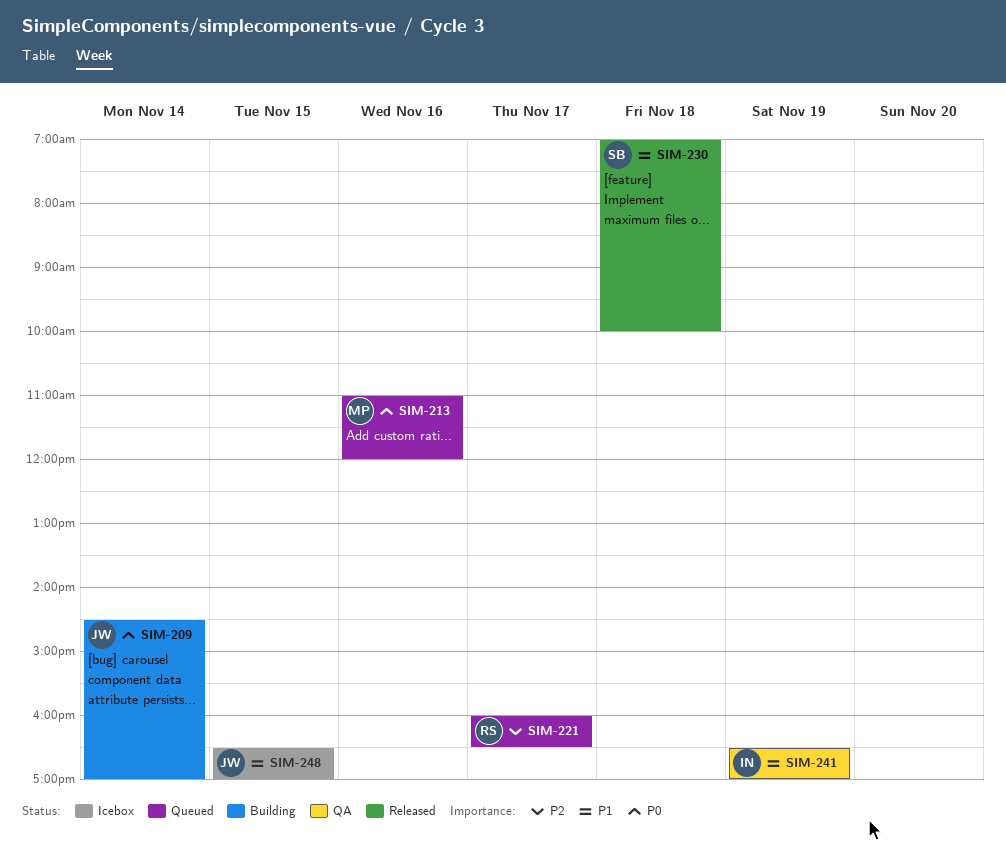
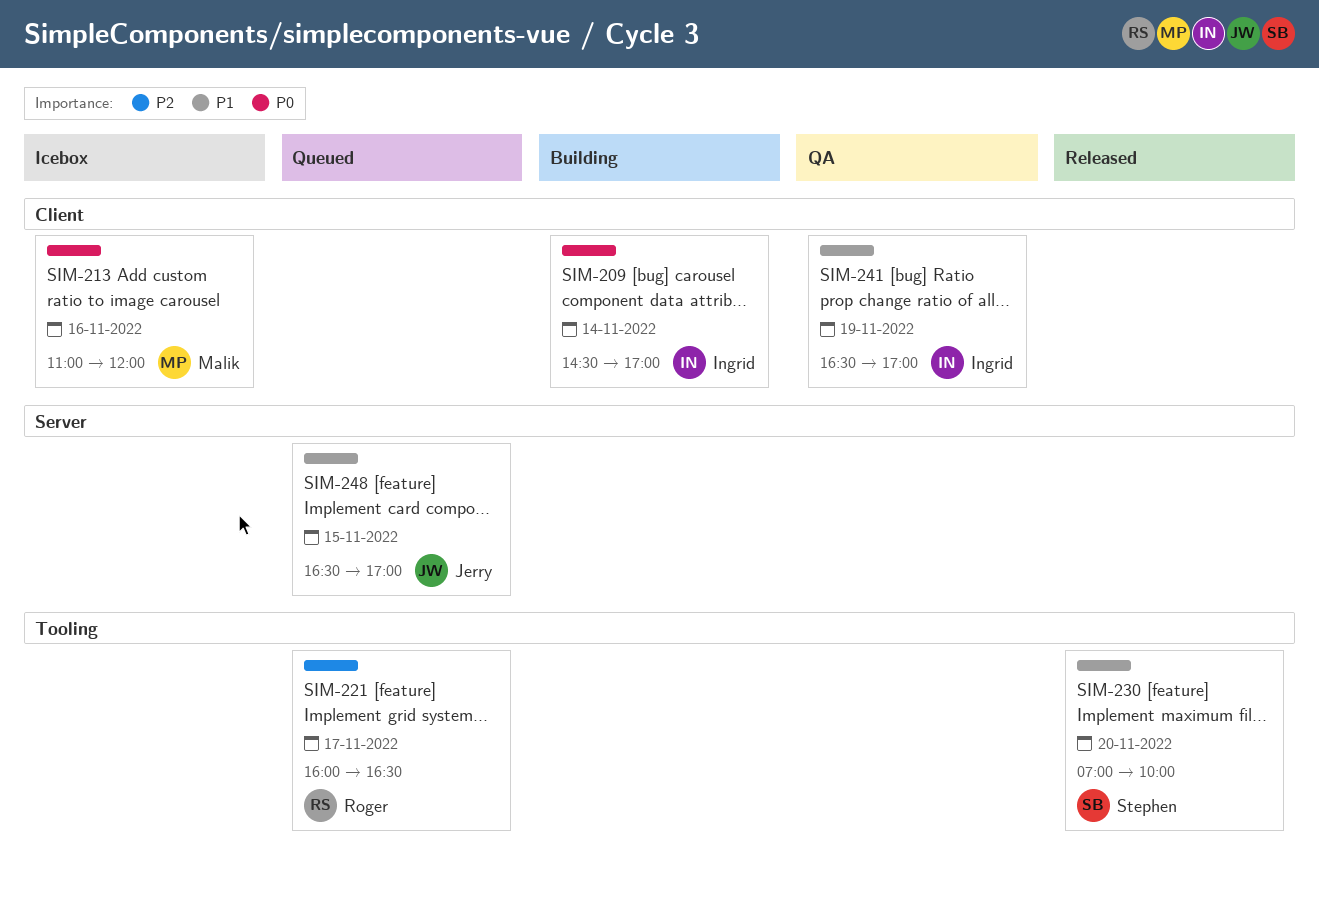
SIM-209, owner: Jerry -> Ingrid
SIM-213, status: Queued -> Icebox
SIM-230, day: Nov 18 -> Nov 20
SIM-248, status: Icebox -> Queued

